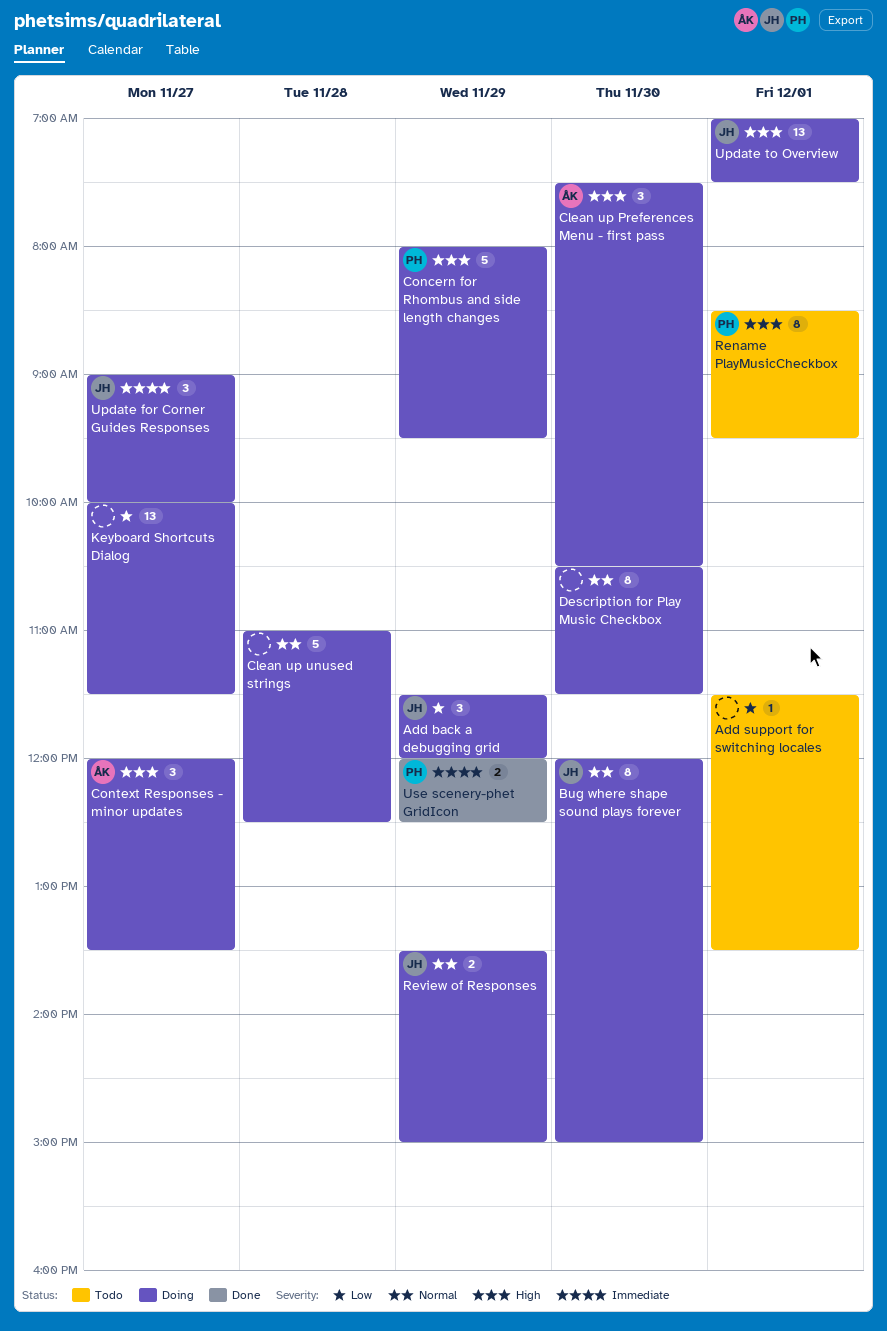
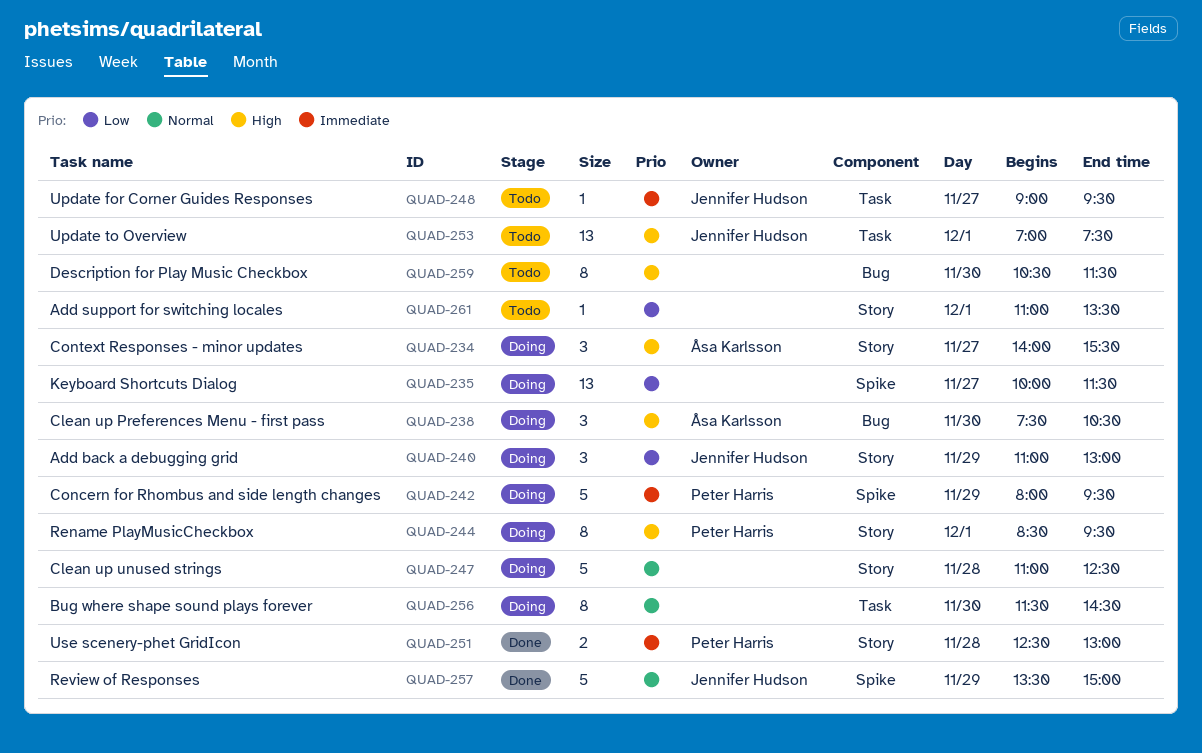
Add back a debugging grid, begins: 11:30 -> 11:00
Add back a debugging grid, ends: 12:00 -> 13:00
Add support for switching locales, begins: 11:30 -> 11:00
Bug where shape sound plays forever, owner: Jennifer Hudson -> none
Bug where shape sound plays forever, begins: 12:00 -> 11:30
Bug where shape sound plays forever, ends: 15:00 -> 14:30
Concern for Rhombus and side length changes, priority: High -> Immediate
Context Responses - minor updates, begins: 12:00 -> 14:00
Context Responses - minor updates, ends: 13:30 -> 15:30
Description for Play Music Checkbox, status: Doing -> Todo
Description for Play Music Checkbox, priority: Normal -> High
Rename PlayMusicCheckbox, status: Todo -> Doing
Review of Responses, status: Doing -> Done
Review of Responses, estimate: 2 -> 5
Update for Corner Guides Responses, status: Doing -> Todo
Update for Corner Guides Responses, estimate: 3 -> 1
Update for Corner Guides Responses, ends: 10:00 -> 09:30
Update to Overview, status: Doing -> Todo
Use scenery-phet GridIcon, day: Nov 29 -> Nov 28
Use scenery-phet GridIcon, begins: 12:00 -> 12:30
Use scenery-phet GridIcon, ends: 12:30 -> 13:00

